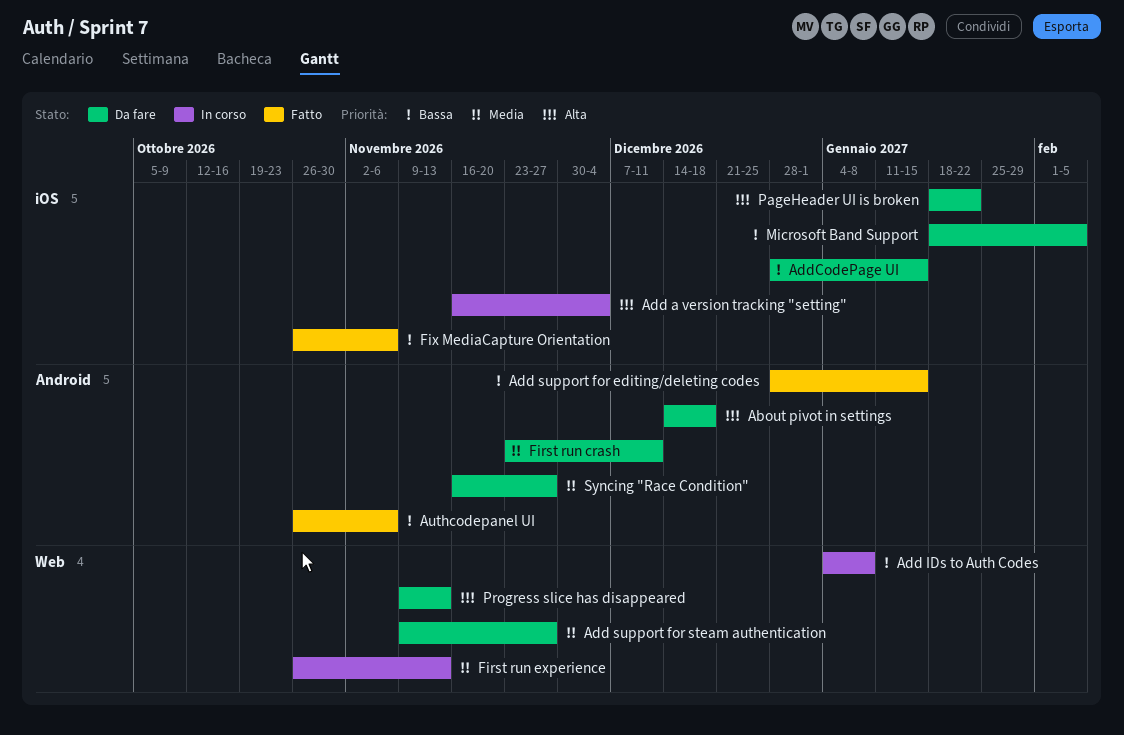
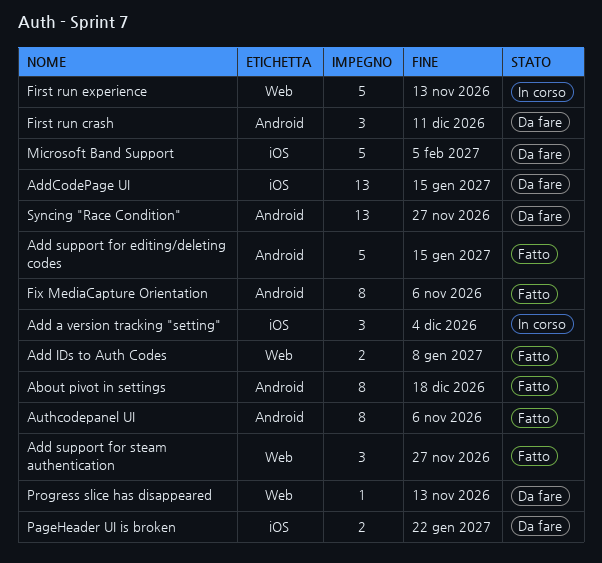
About pivot in settings, status: Da fare -> Fatto
Add IDs to Auth Codes, status: In corso -> Fatto
Add support for steam authentication, status: Da fare -> Fatto
Fix MediaCapture Orientation, label: iOS -> Android

